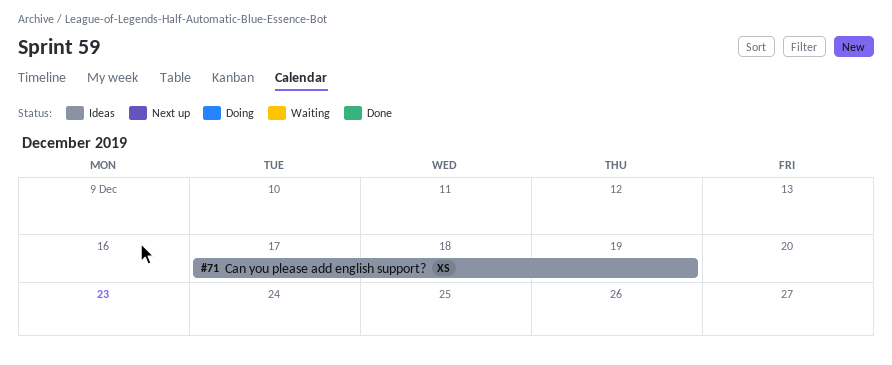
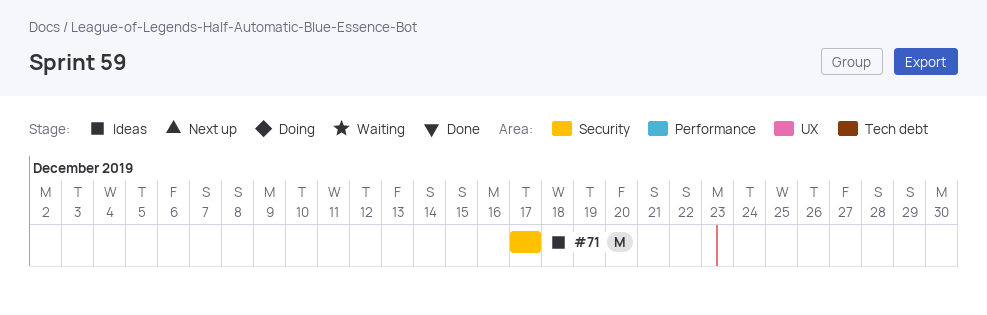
#71, estimate: XS -> M
#71, due: Dec 19 -> Dec 17

